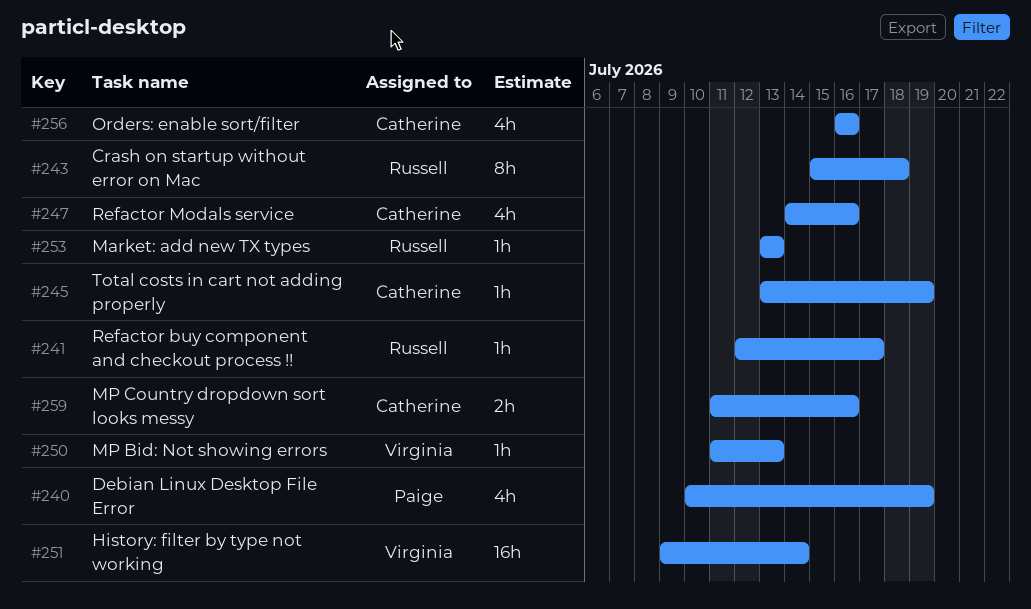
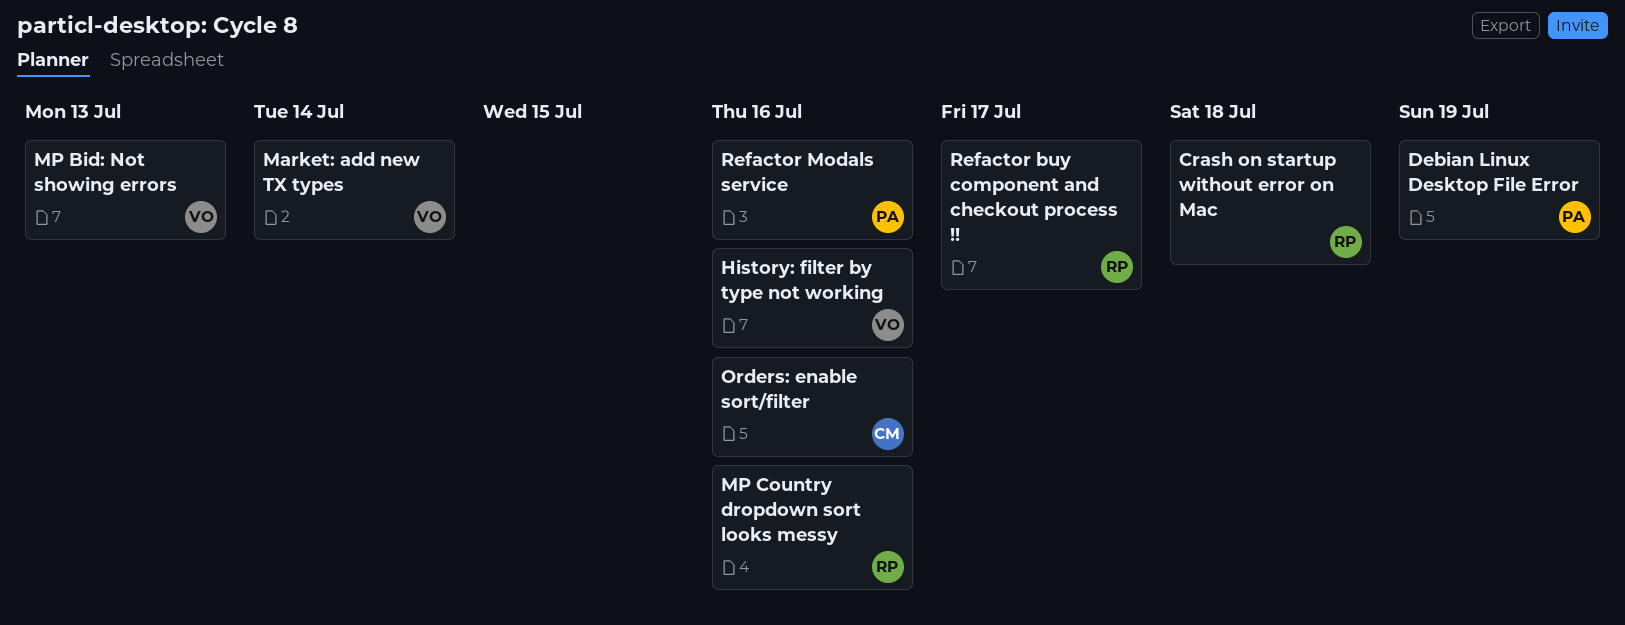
History: filter by type not working, due: Jul 14 -> Jul 16
Market: add new TX types, owner: Russell -> Virginia
Market: add new TX types, due: Jul 13 -> Jul 14
MP Country dropdown sort looks messy, owner: Catherine -> Russell
Refactor Modals service, owner: Catherine -> Paige
Total costs in cart not adding properly: present -> none

